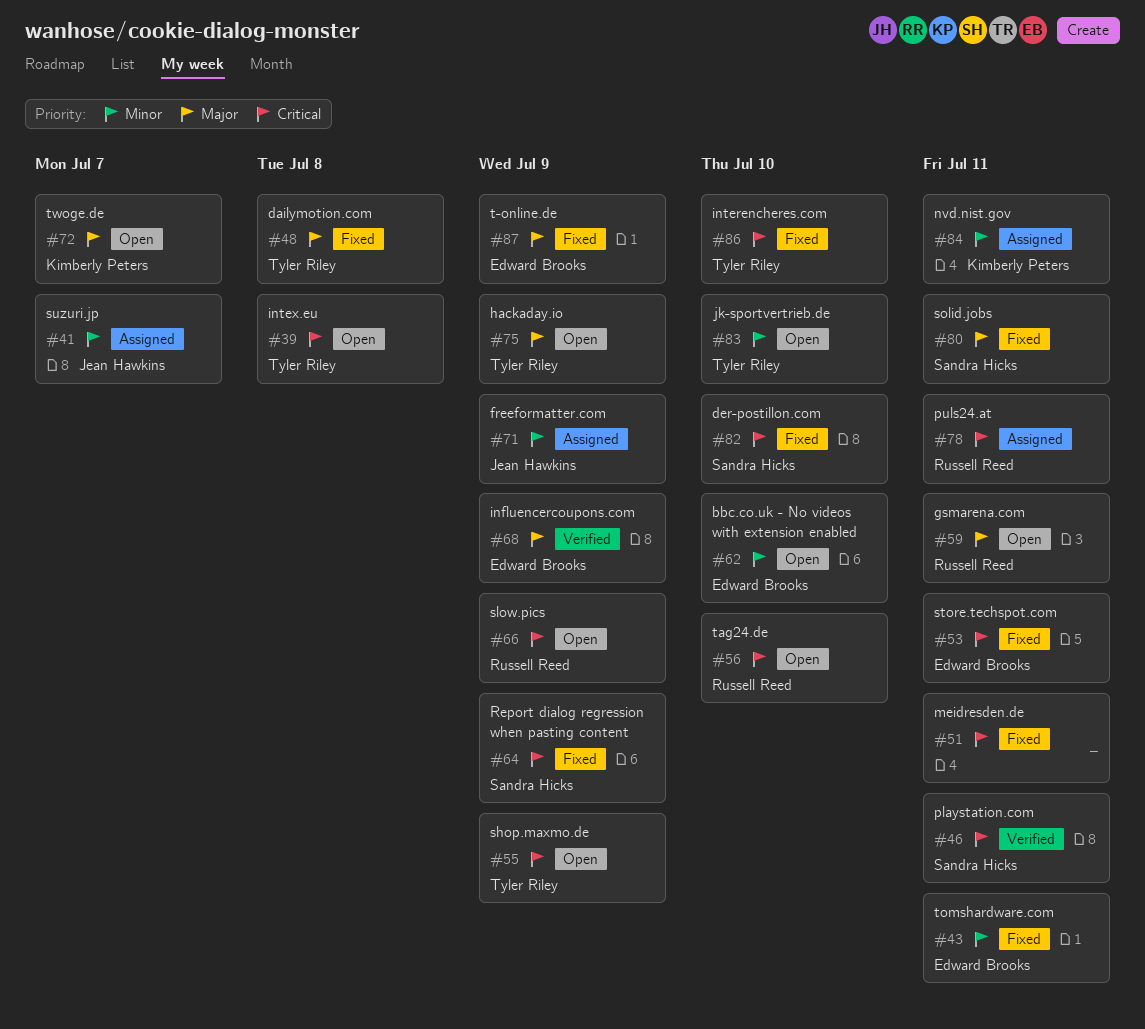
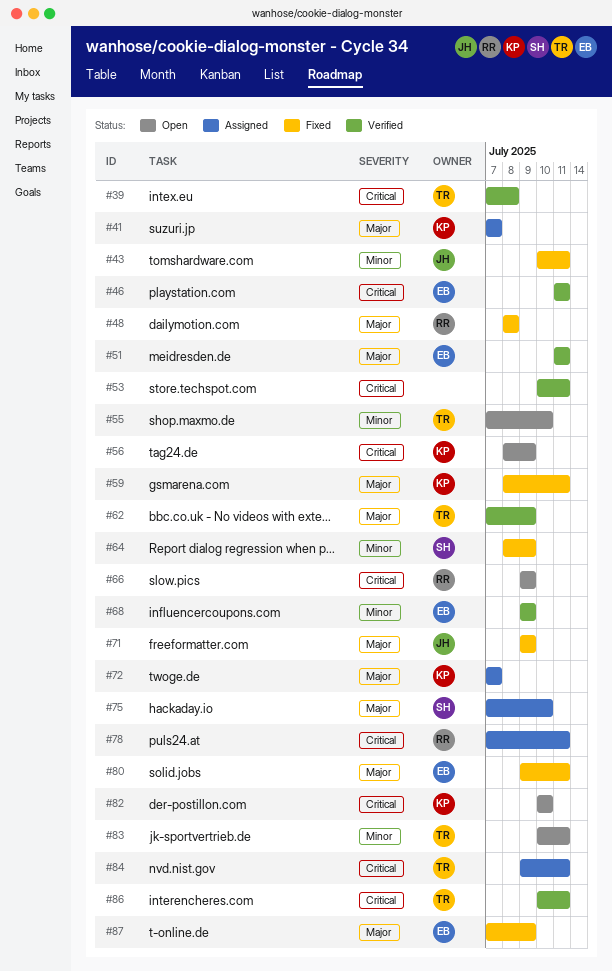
#39, status: Open -> Verified
#41, owner: Jean Hawkins -> Kimberly Peters
#41, priority: Minor -> Major
#43, owner: Edward Brooks -> Jean Hawkins
#46, owner: Sandra Hicks -> Edward Brooks
#48, owner: Tyler Riley -> Russell Reed
#51, status: Fixed -> Verified
#51, owner: none -> Edward Brooks
#51, priority: Critical -> Major
#53, status: Fixed -> Verified
#53, owner: Edward Brooks -> none
#55, priority: Critical -> Minor
#55, due: Jul 9 -> Jul 10
#56, owner: Russell Reed -> Kimberly Peters
#56, due: Jul 10 -> Jul 9
#59, status: Open -> Fixed
#59, owner: Russell Reed -> Kimberly Peters
#62, status: Open -> Verified
#62, owner: Edward Brooks -> Tyler Riley
#62, priority: Minor -> Major
#62, due: Jul 10 -> Jul 9
#64, priority: Critical -> Minor
#68, priority: Major -> Minor
#71, status: Assigned -> Fixed
#71, priority: Minor -> Major
#72, status: Open -> Assigned
#75, status: Open -> Assigned
#75, owner: Tyler Riley -> Sandra Hicks
#75, due: Jul 9 -> Jul 10
#80, owner: Sandra Hicks -> Edward Brooks
#82, status: Fixed -> Open
#82, owner: Sandra Hicks -> Kimberly Peters
#83, due: Jul 10 -> Jul 11
#84, owner: Kimberly Peters -> Tyler Riley
#84, priority: Minor -> Critical
#86, status: Fixed -> Verified
#86, due: Jul 10 -> Jul 11

